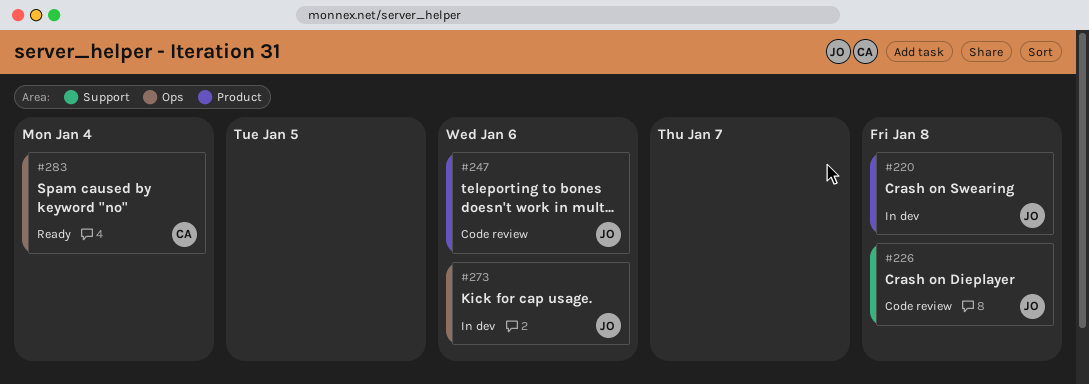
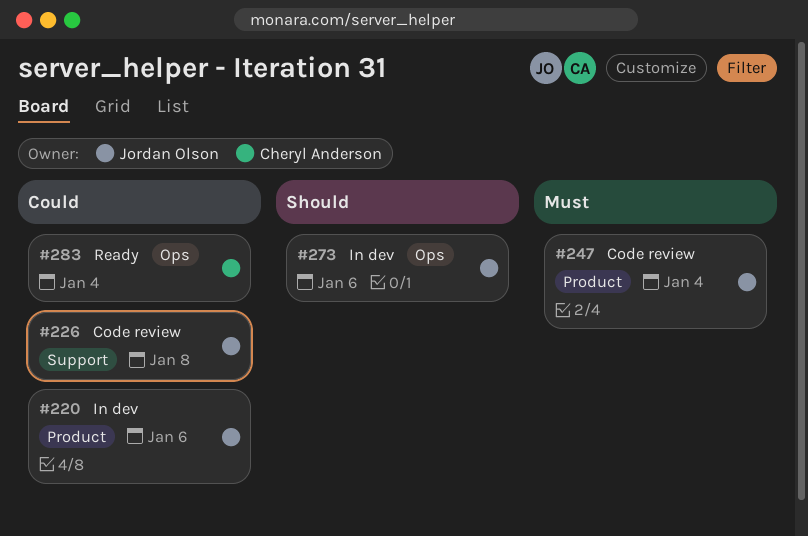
#220, due: Jan 8 -> Jan 6
#247, due: Jan 6 -> Jan 4

